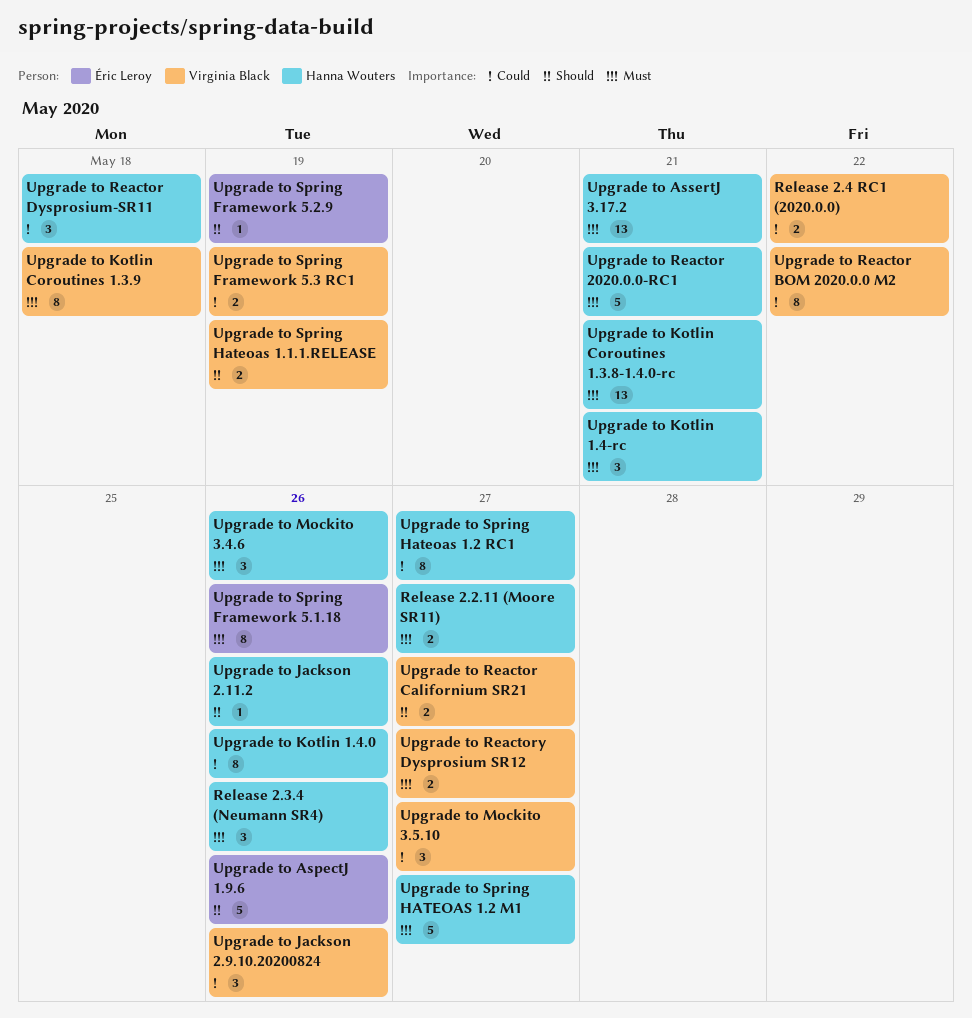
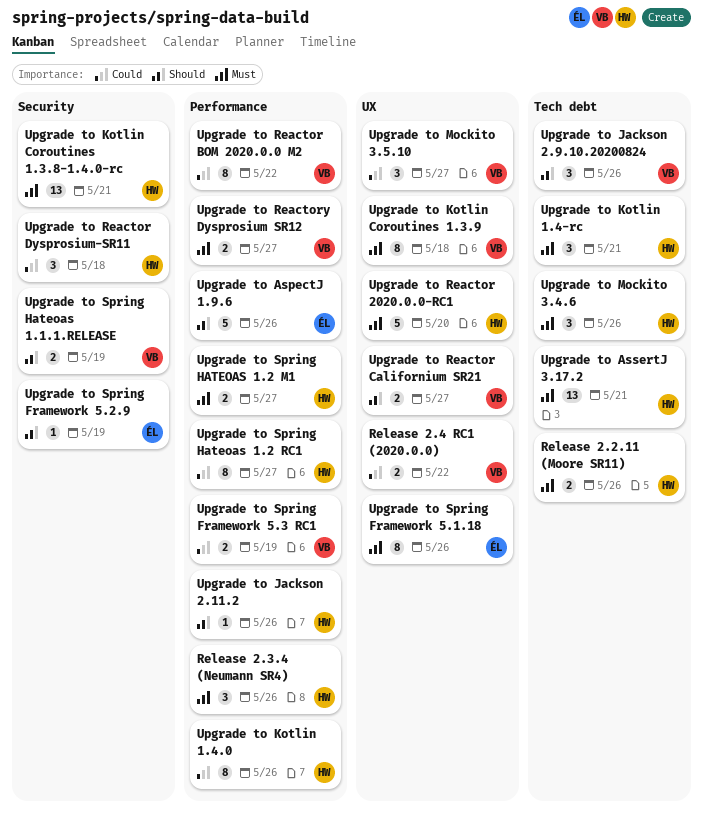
Release 2.2.11 (Moore SR11), due: May 27 -> May 26
Upgrade to Jackson 2.9.10.20200824, priority: Could -> Should
Upgrade to Reactor 2020.0.0-RC1, due: May 21 -> May 20
Upgrade to Spring HATEOAS 1.2 M1, estimate: 5 -> 2

